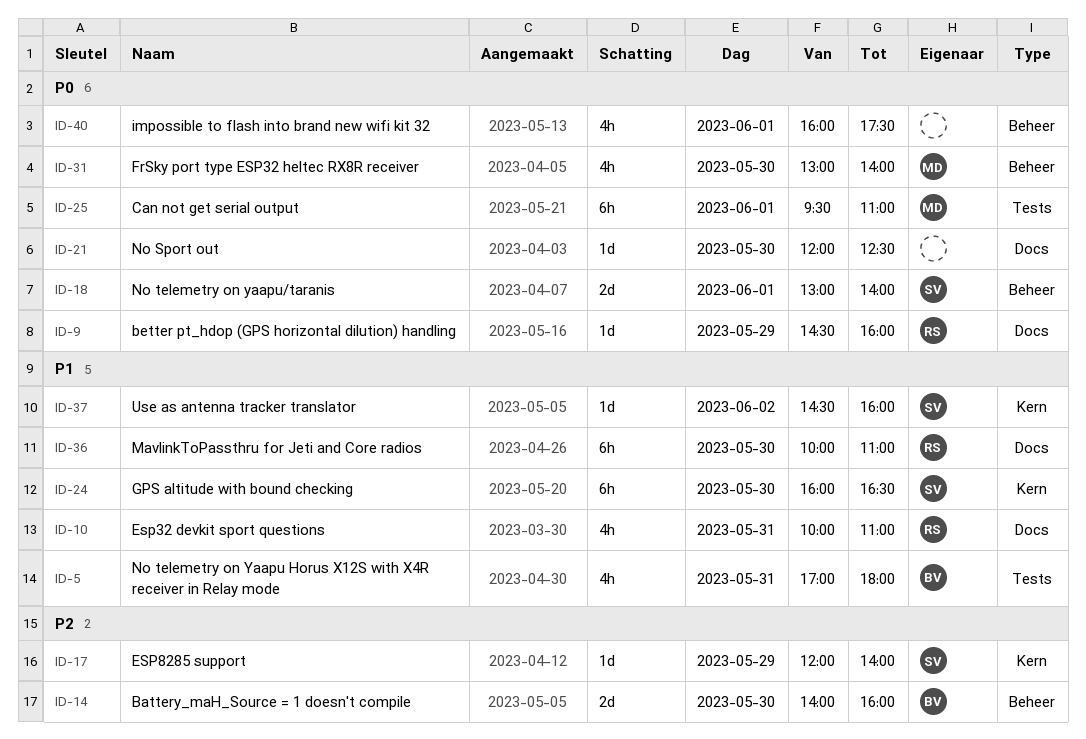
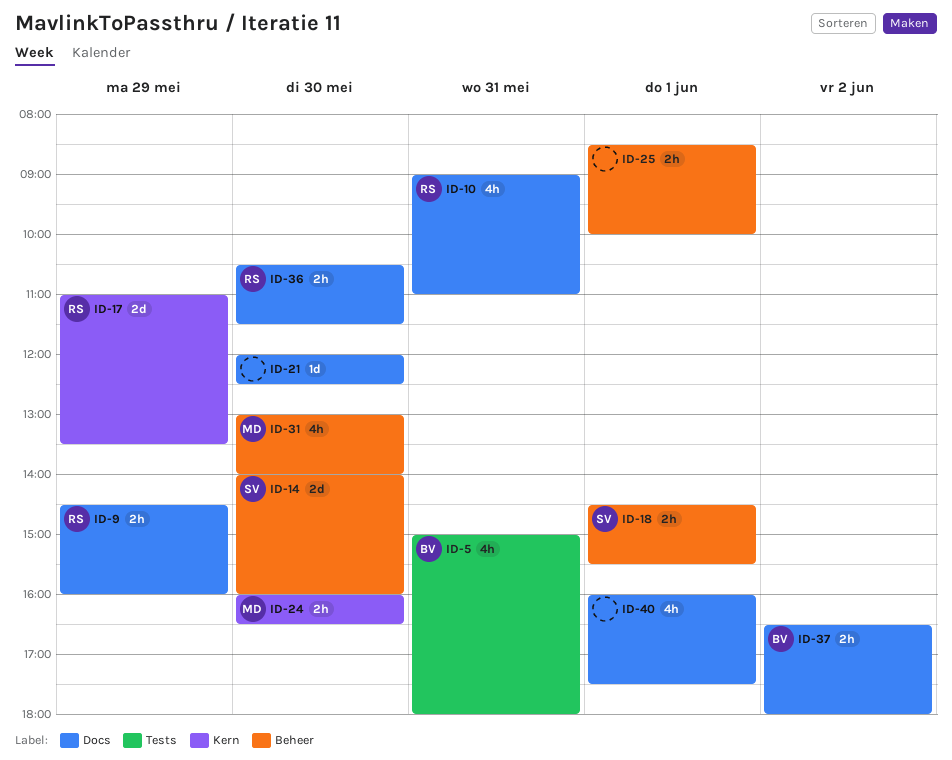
ID-5, begins: 17:00 -> 15:00
ID-9, estimate: 1d -> 2h
ID-10, begins: 10:00 -> 09:00
ID-14, owner: BV -> SV
ID-17, owner: SV -> RS
ID-17, estimate: 1d -> 2d
ID-17, begins: 12:00 -> 11:00
ID-17, ends: 14:00 -> 13:30
ID-18, estimate: 2d -> 2h
ID-18, begins: 13:00 -> 14:30
ID-18, ends: 14:00 -> 15:30
ID-24, owner: SV -> MD
ID-24, estimate: 6h -> 2h
ID-25, owner: MD -> none
ID-25, label: Tests -> Beheer
ID-25, estimate: 6h -> 2h
ID-25, begins: 09:30 -> 08:30
ID-25, ends: 11:00 -> 10:00
ID-36, estimate: 6h -> 2h
ID-36, begins: 10:00 -> 10:30
ID-36, ends: 11:00 -> 11:30
ID-37, owner: SV -> BV
ID-37, label: Kern -> Docs
ID-37, estimate: 1d -> 2h
ID-37, begins: 14:30 -> 16:30
ID-37, ends: 16:00 -> 18:00
ID-40, label: Beheer -> Docs

